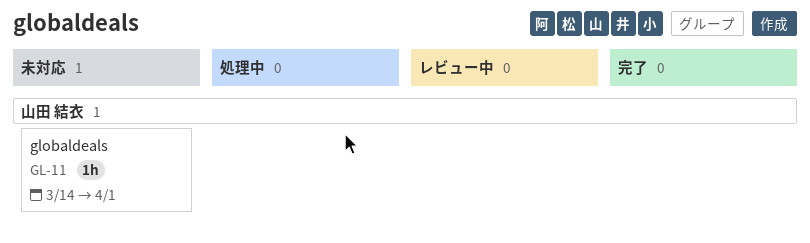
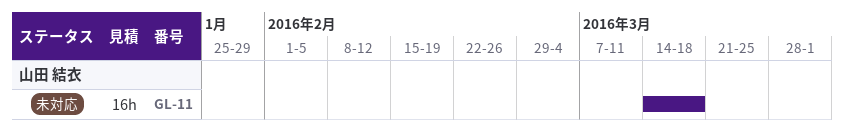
GL-11, estimate: 1h -> 16h
GL-11, due: Apr 1 -> Mar 18

